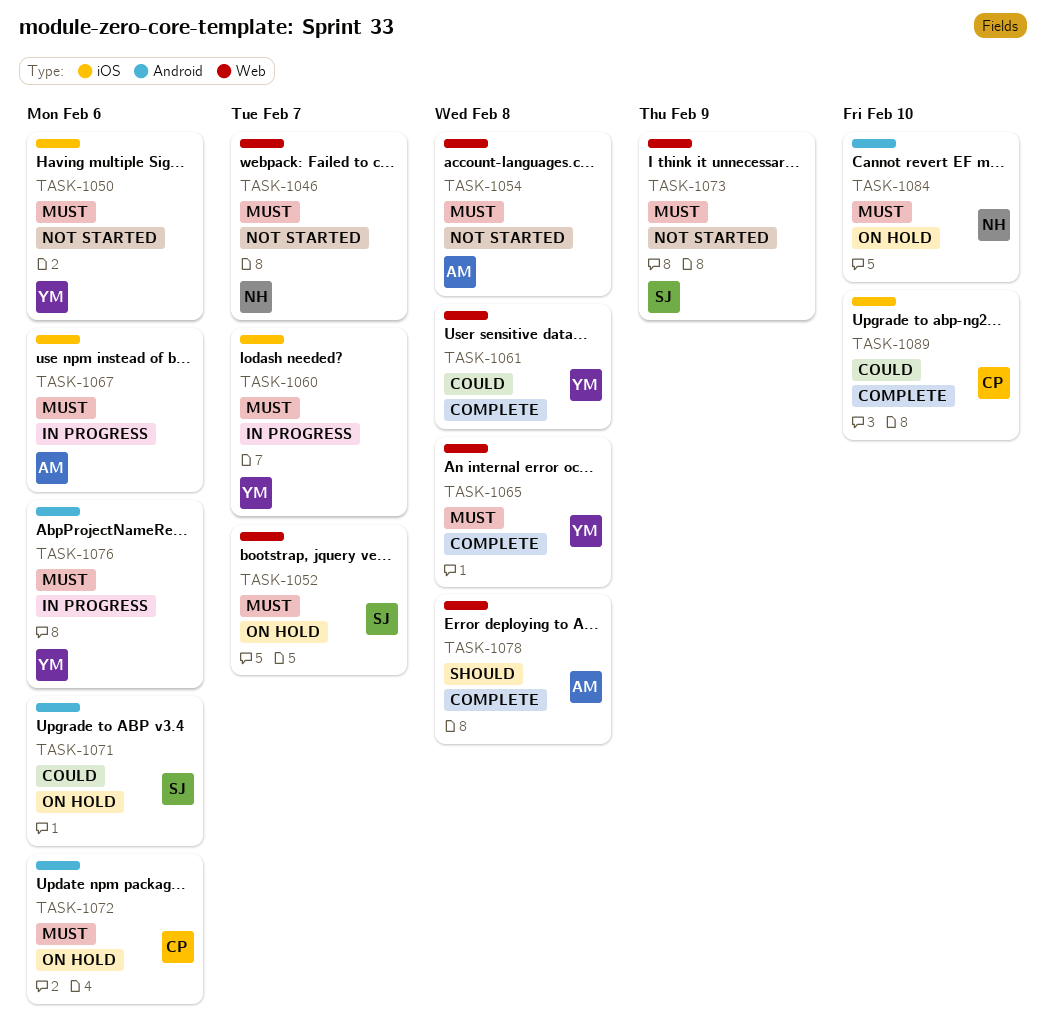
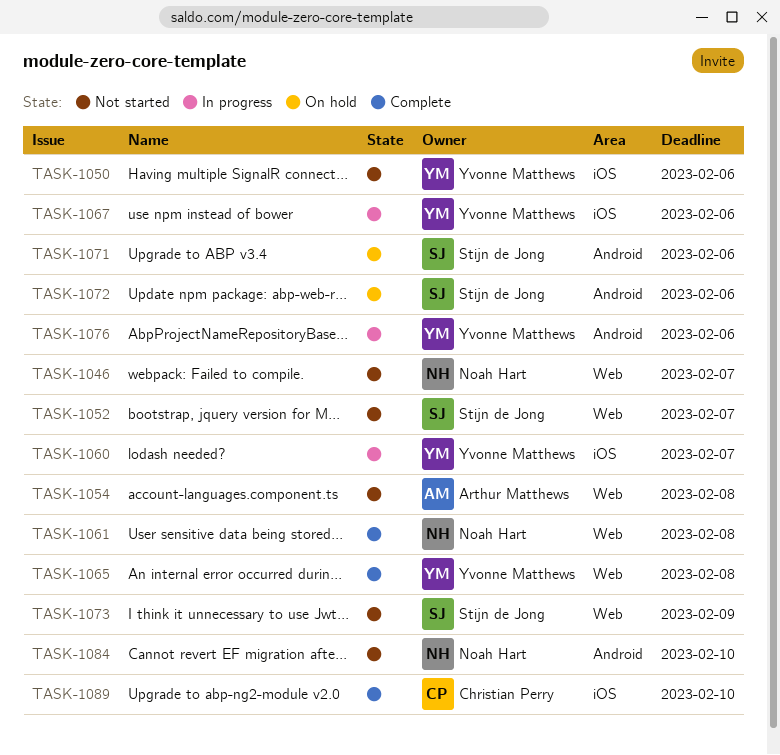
TASK-1052, status: On hold -> Not started
TASK-1061, owner: Yvonne Matthews -> Noah Hart
TASK-1067, owner: Arthur Matthews -> Yvonne Matthews
TASK-1072, owner: Christian Perry -> Stijn de Jong
TASK-1078: present -> none
TASK-1084, status: On hold -> Not started

